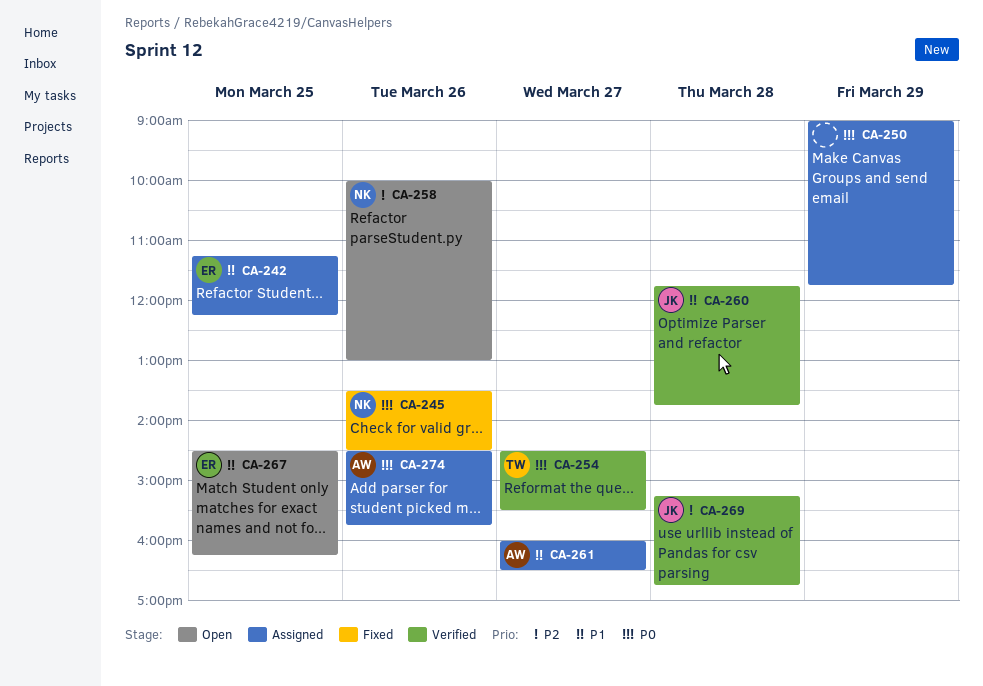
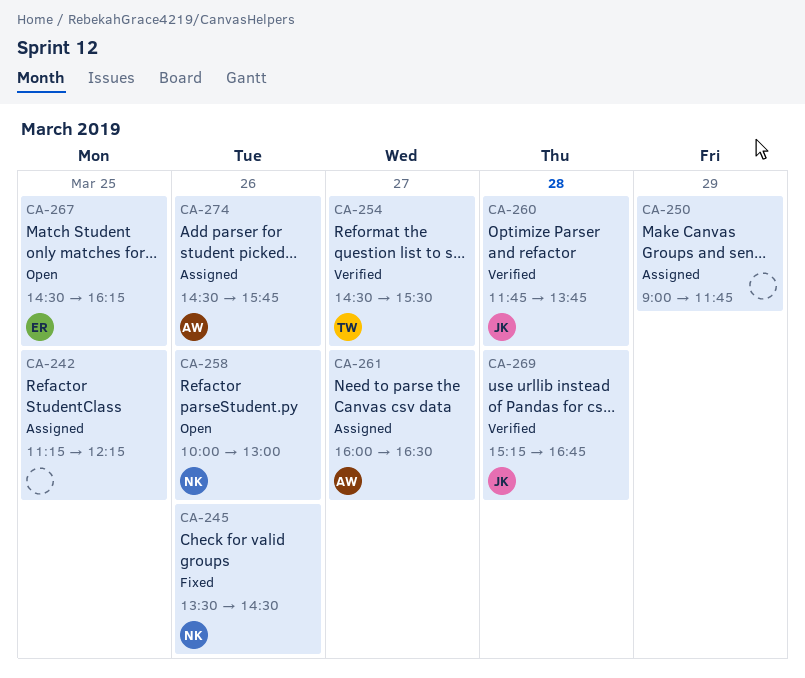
CA-242, owner: ER -> none

